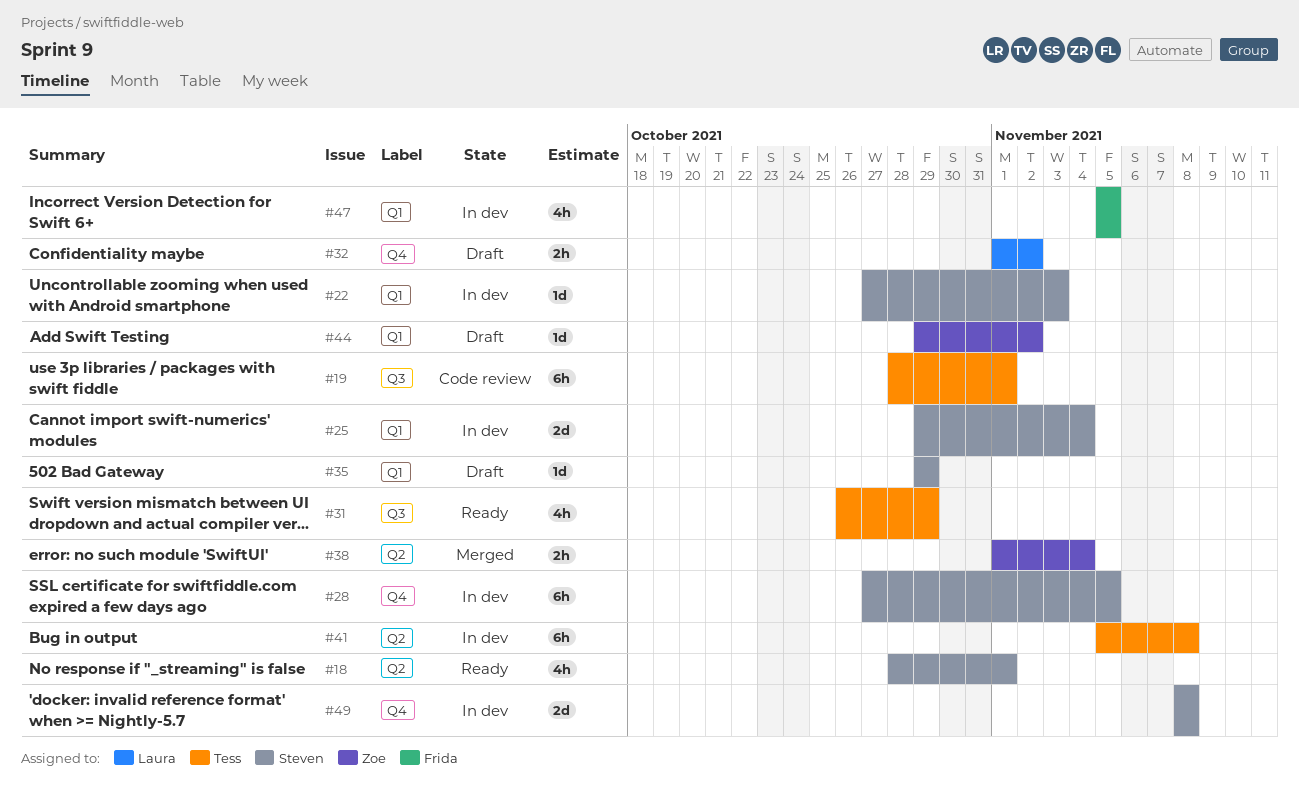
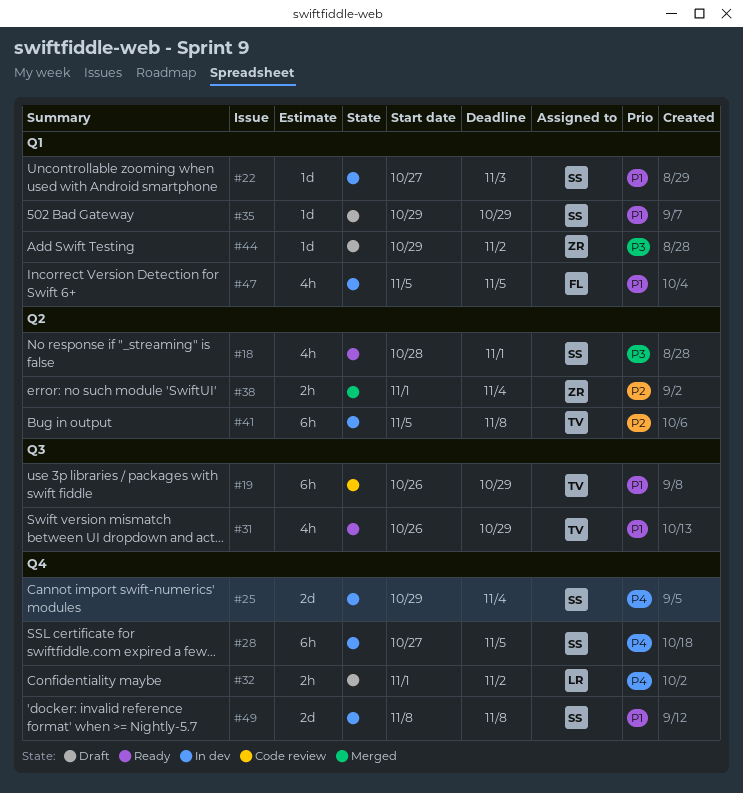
#19, start: Oct 28 -> Oct 26
#19, due: Nov 1 -> Oct 29
#25, label: Q1 -> Q4

